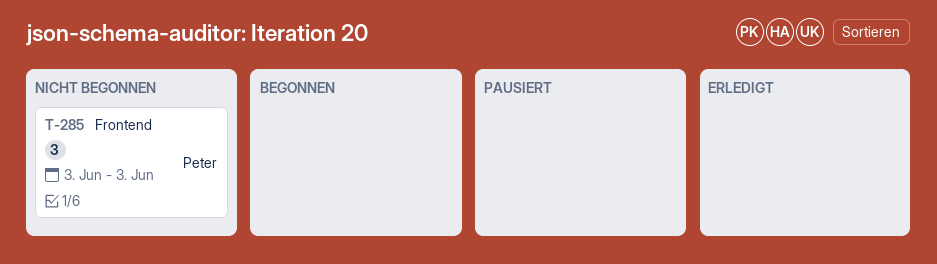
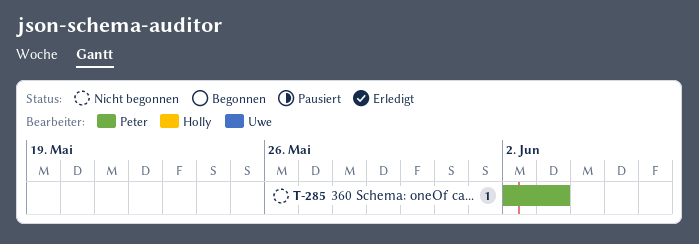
T-285, estimate: 3 -> 1
T-285, start: Jun 3 -> Jun 2

